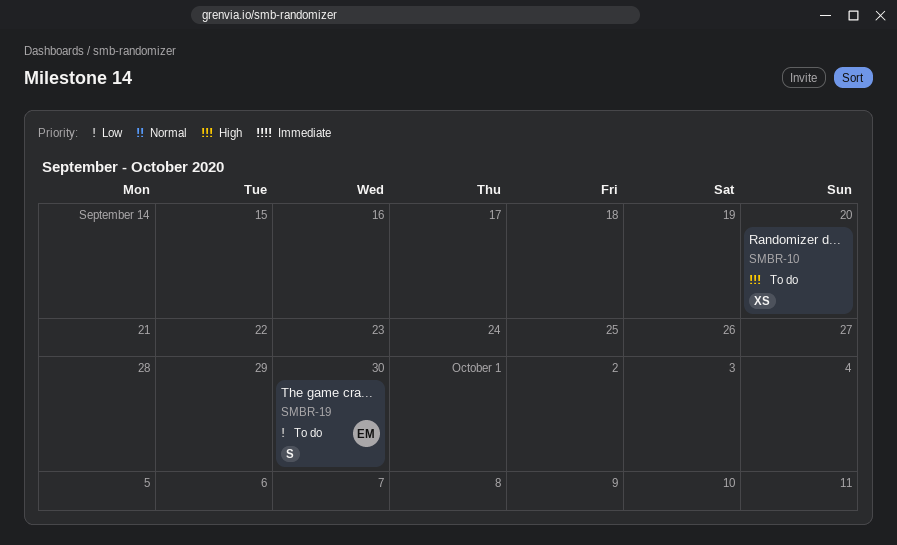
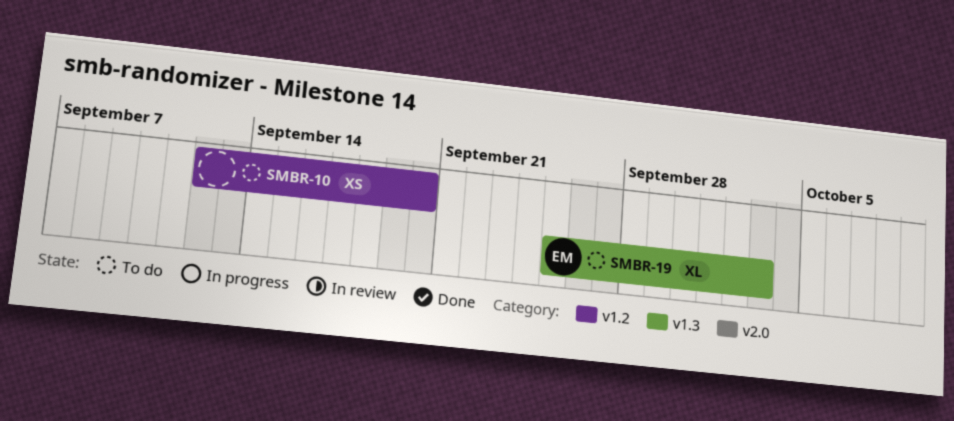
SMBR-19, estimate: S -> XL
SMBR-19, due: Sep 30 -> Oct 3

